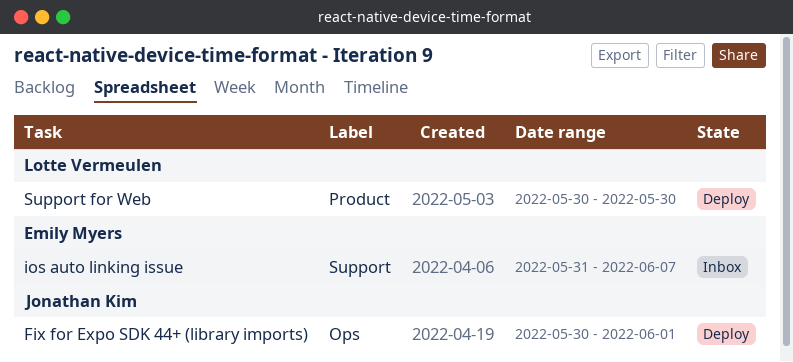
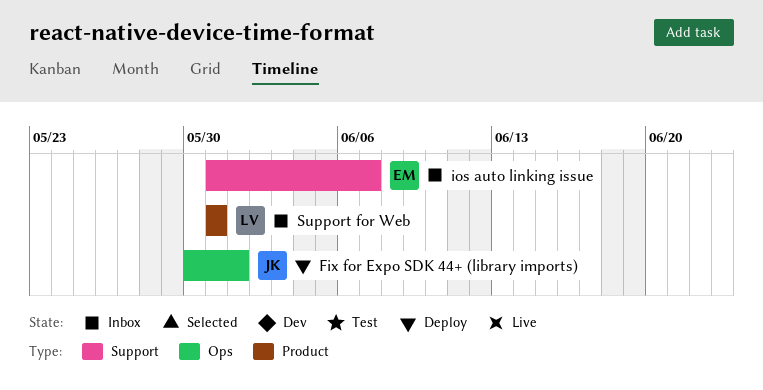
Support for Web, status: Deploy -> Inbox
Support for Web, start: May 30 -> May 31
Support for Web, due: May 30 -> May 31

